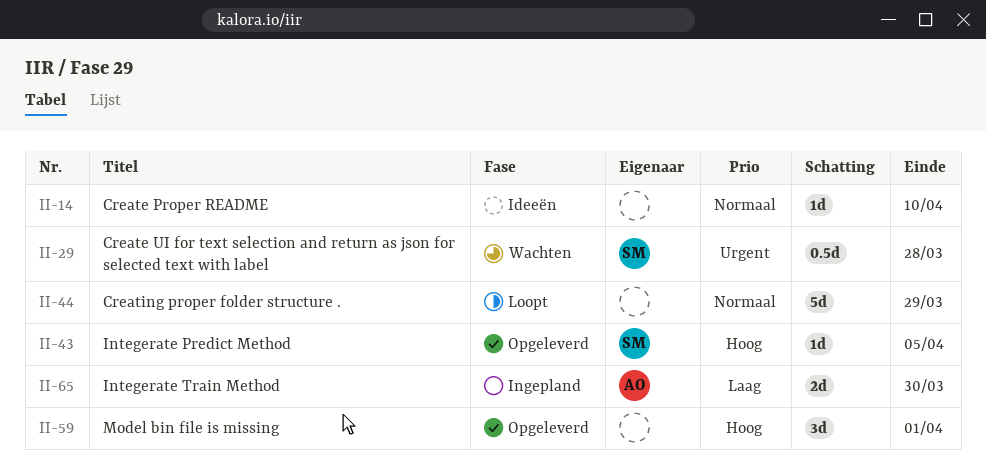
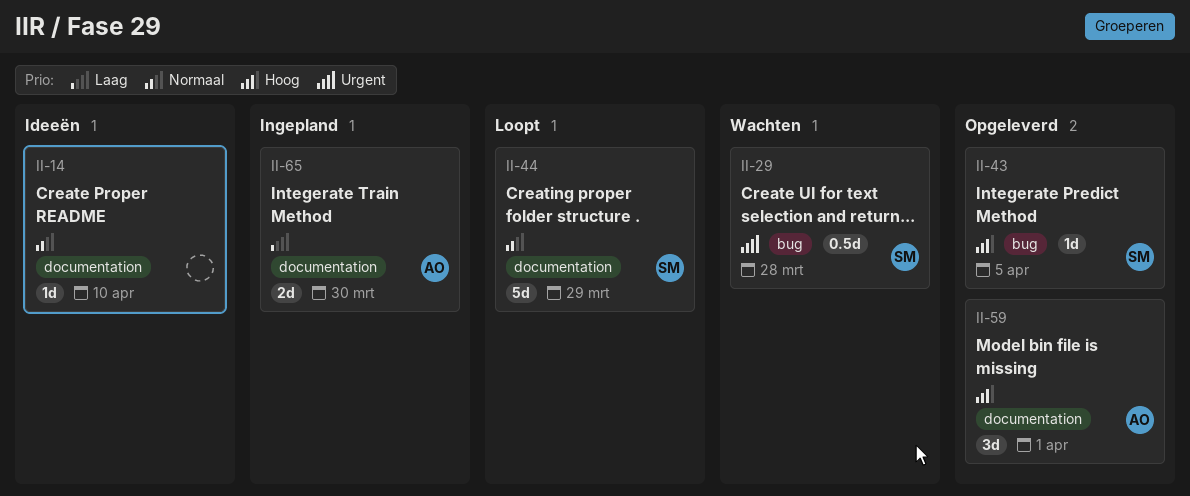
II-44, owner: none -> SM
II-59, owner: none -> AO

